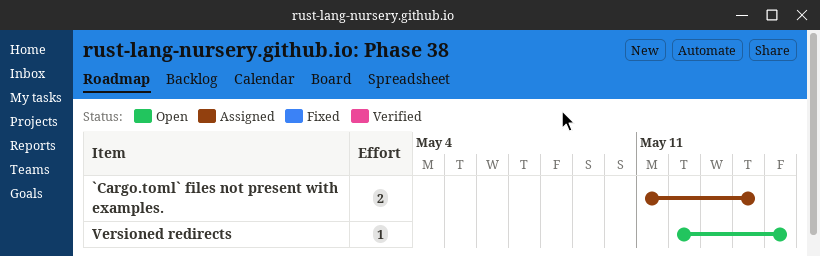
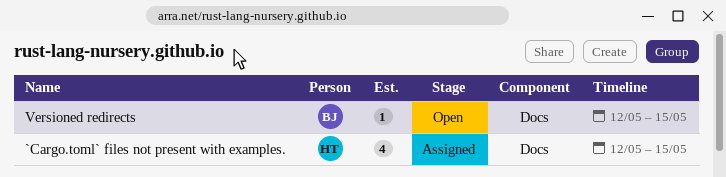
`Cargo.toml` files not present with examples., estimate: 2 -> 4
`Cargo.toml` files not present with examples., start: May 11 -> May 12
`Cargo.toml` files not present with examples., due: May 14 -> May 15

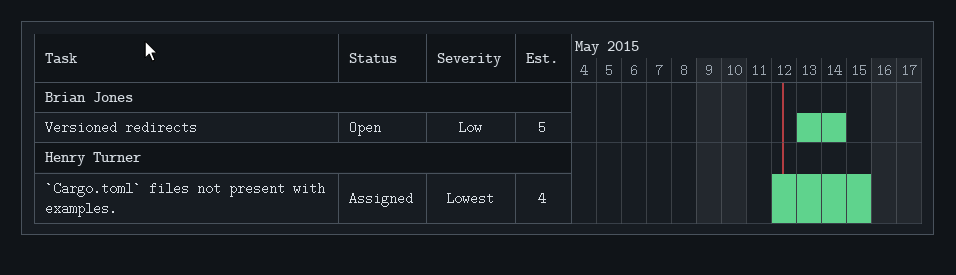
Versioned redirects, estimate: 1 -> 5
Versioned redirects, start: May 12 -> May 13
Versioned redirects, due: May 15 -> May 14

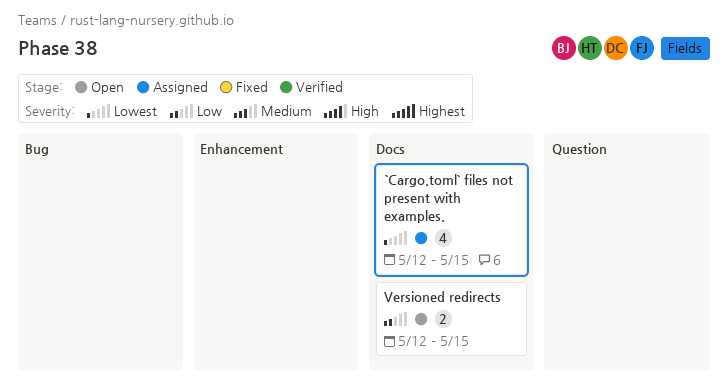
Versioned redirects, estimate: 5 -> 2
Versioned redirects, start: May 13 -> May 12
Versioned redirects, due: May 14 -> May 15

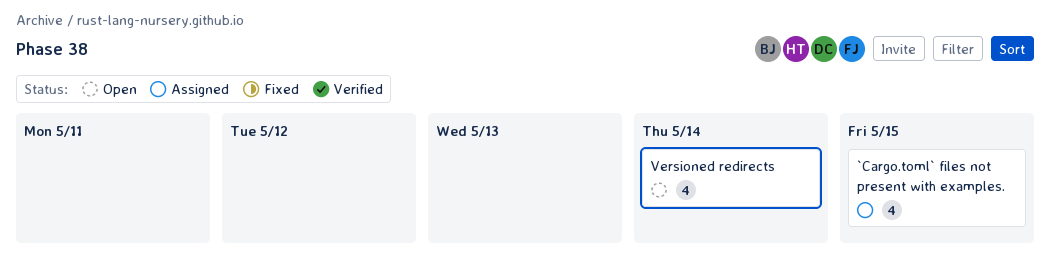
Versioned redirects, estimate: 2 -> 4
Versioned redirects, due: May 15 -> May 14

